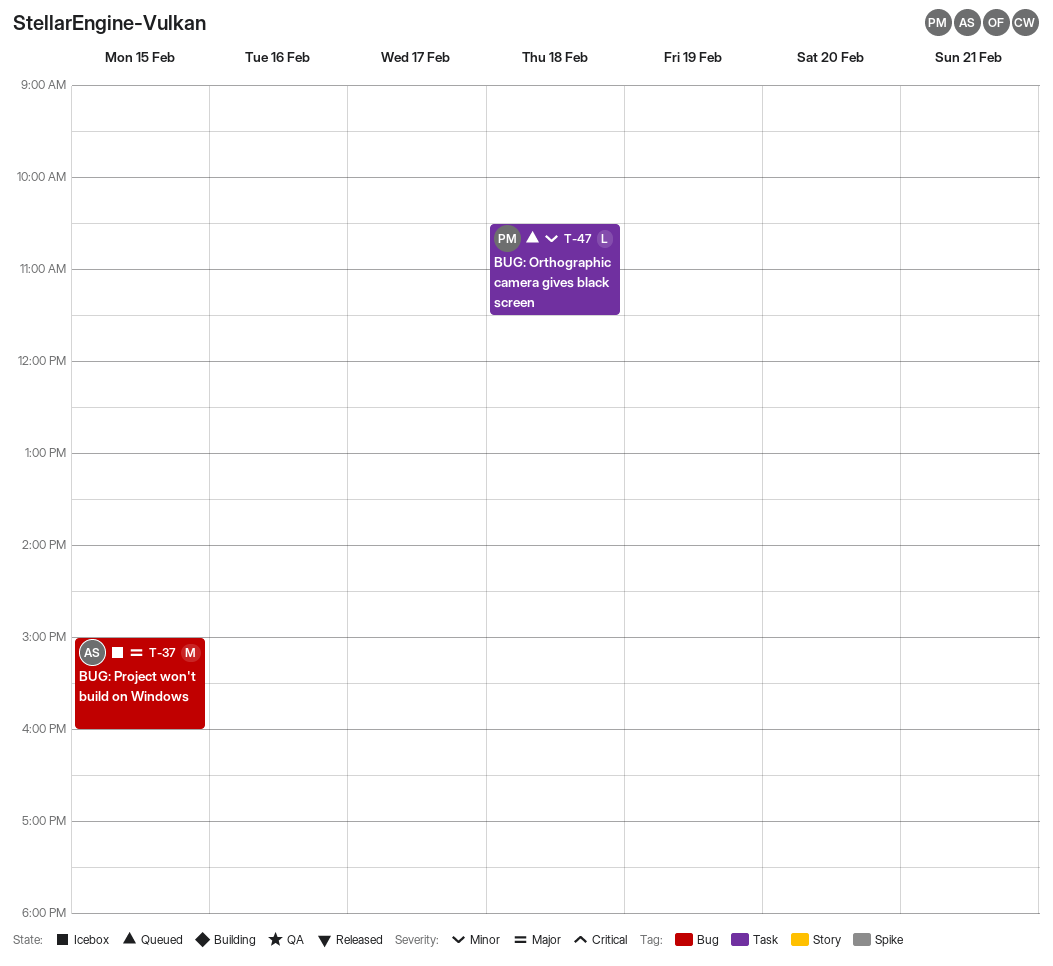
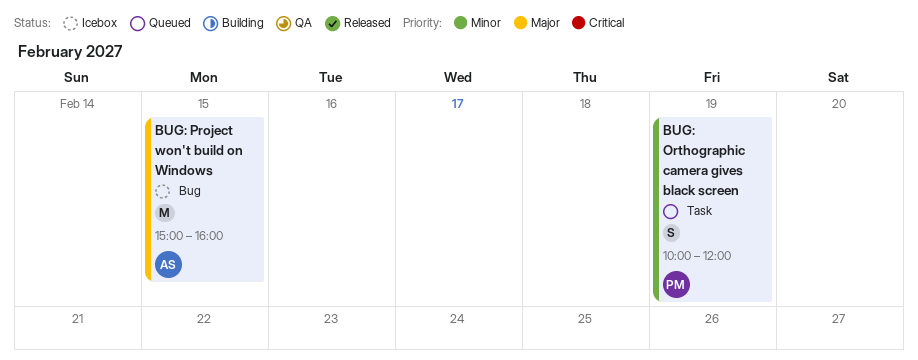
BUG: Orthographic camera gives black screen, estimate: L -> S
BUG: Orthographic camera gives black screen, day: Feb 18 -> Feb 19
BUG: Orthographic camera gives black screen, begins: 10:30 -> 10:00
BUG: Orthographic camera gives black screen, ends: 11:30 -> 12:00

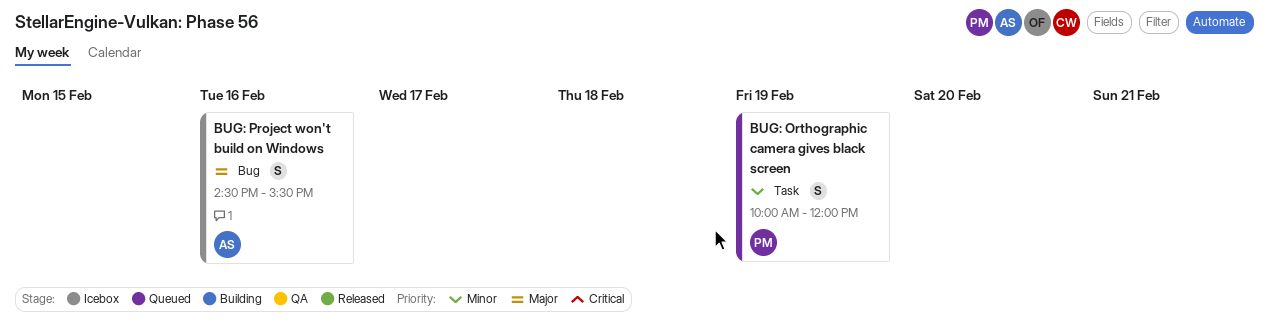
BUG: Project won't build on Windows, estimate: M -> S
BUG: Project won't build on Windows, day: Feb 15 -> Feb 16
BUG: Project won't build on Windows, begins: 15:00 -> 14:30
BUG: Project won't build on Windows, ends: 16:00 -> 15:30

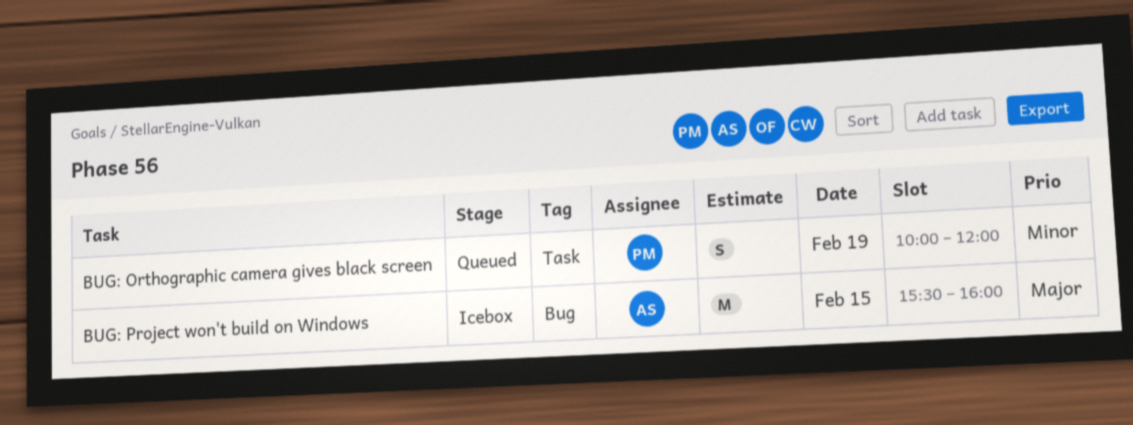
BUG: Project won't build on Windows, estimate: S -> M
BUG: Project won't build on Windows, day: Feb 16 -> Feb 15
BUG: Project won't build on Windows, begins: 14:30 -> 15:30
BUG: Project won't build on Windows, ends: 15:30 -> 16:00

